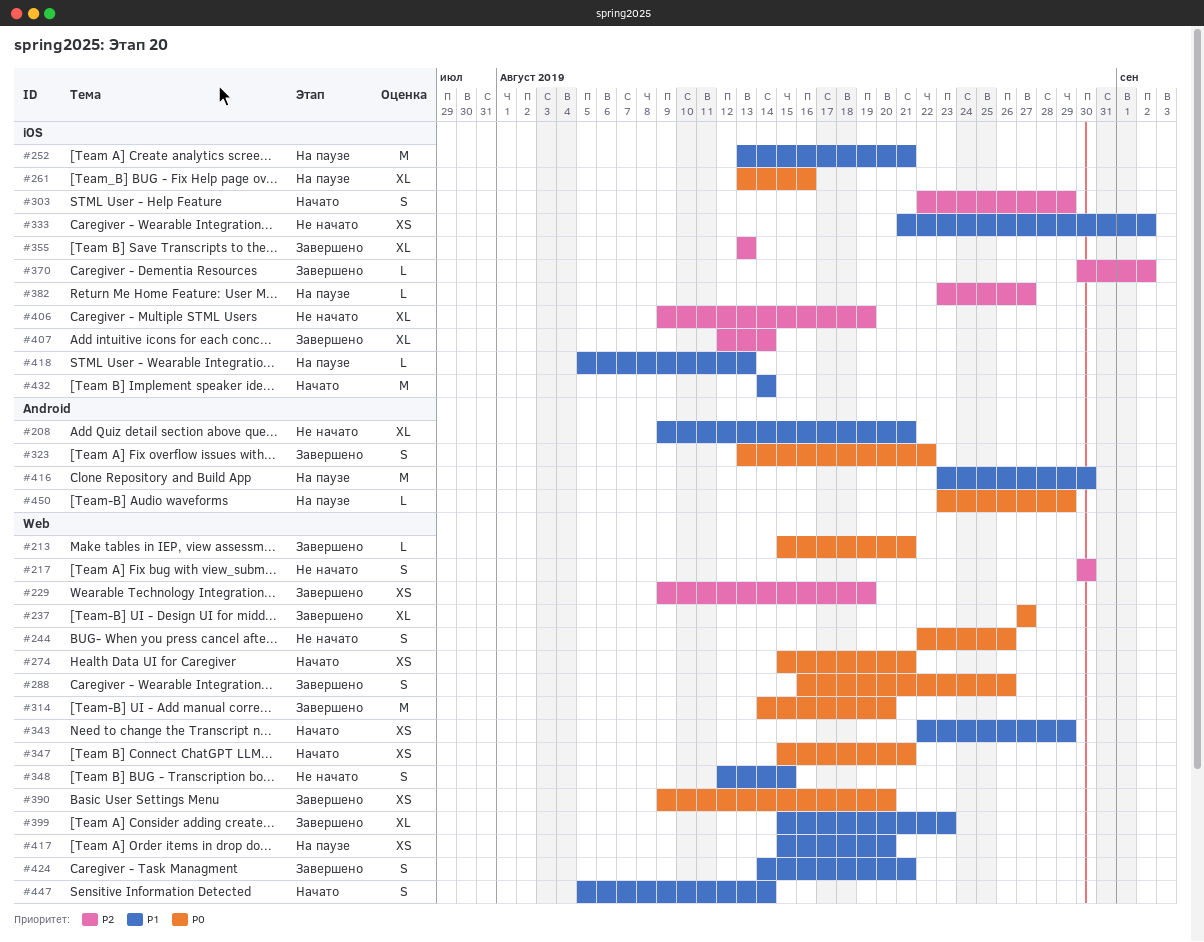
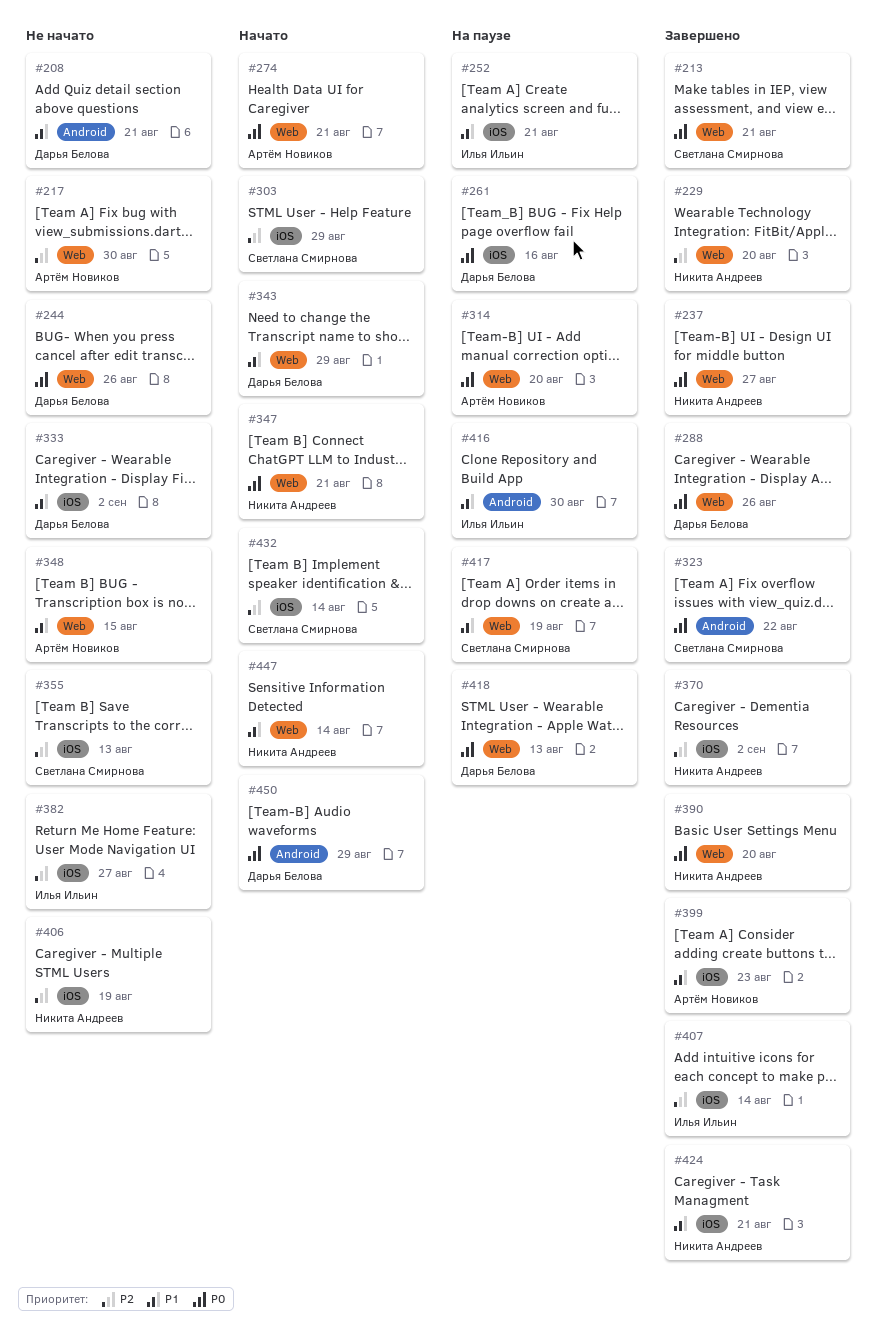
#229, due: Aug 19 -> Aug 20
#314, status: Завершено -> На паузе
#355, status: Завершено -> Не начато
#382, status: На паузе -> Не начато
#399, label: Web -> iOS
#417, due: Aug 20 -> Aug 19
#418, priority: P1 -> P0
#418, label: iOS -> Web
#424, label: Web -> iOS
#432, priority: P1 -> P2
#450, status: На паузе -> Начато

